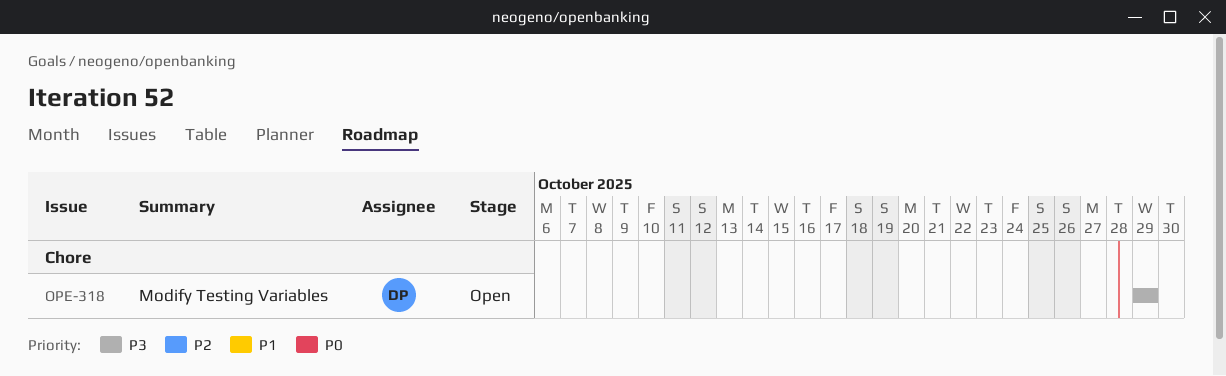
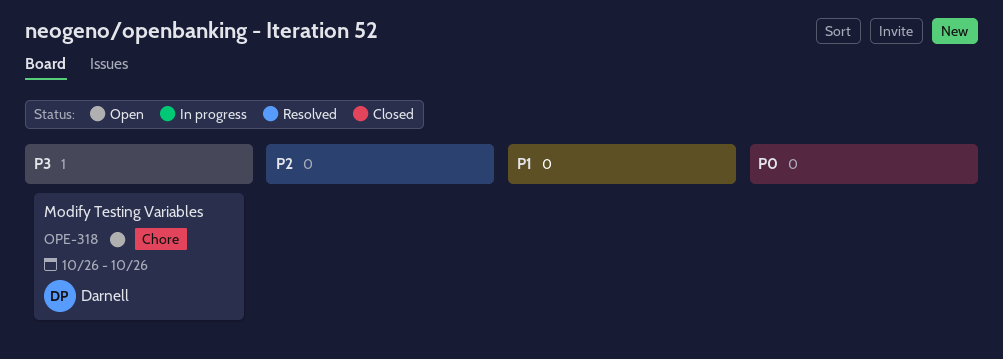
OPE-318, start: Oct 29 -> Oct 26
OPE-318, due: Oct 29 -> Oct 26

